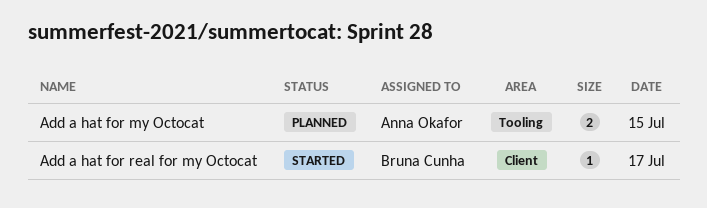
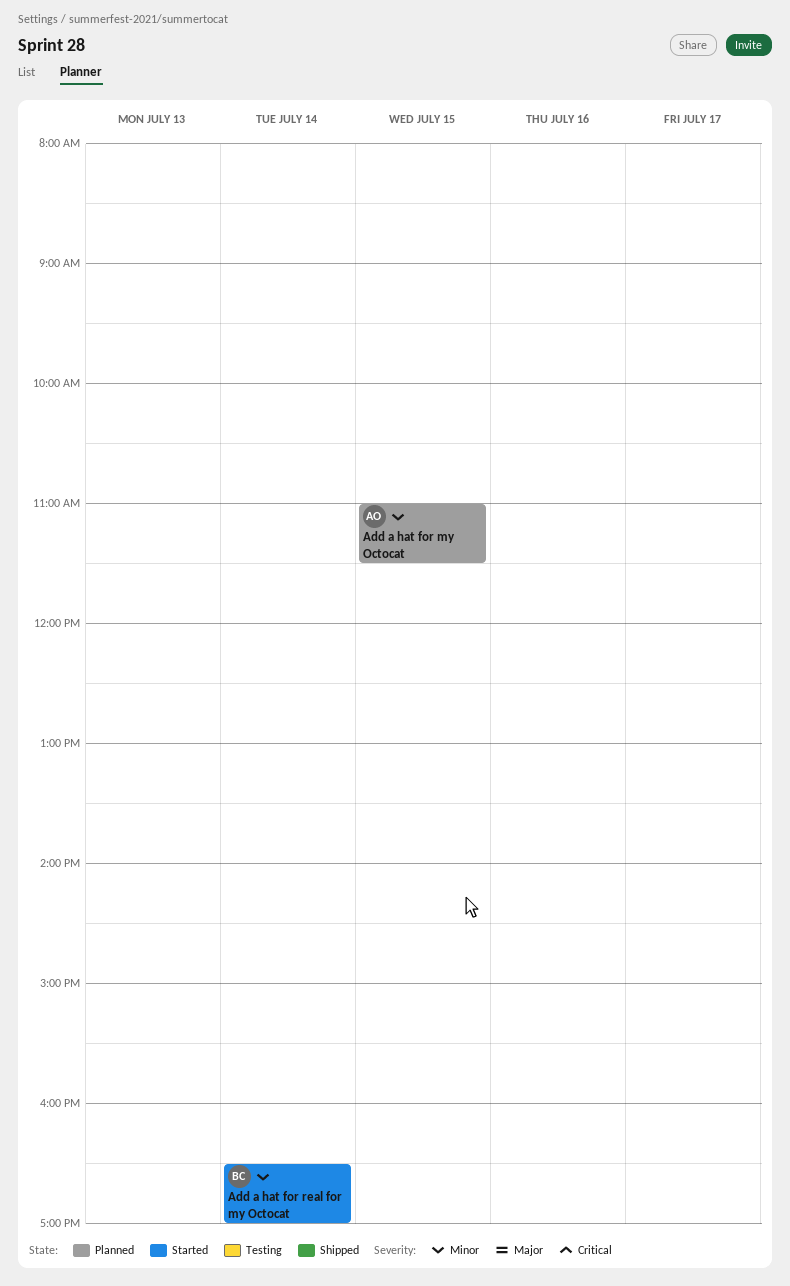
Add a hat for real for my Octocat, day: Jul 17 -> Jul 14

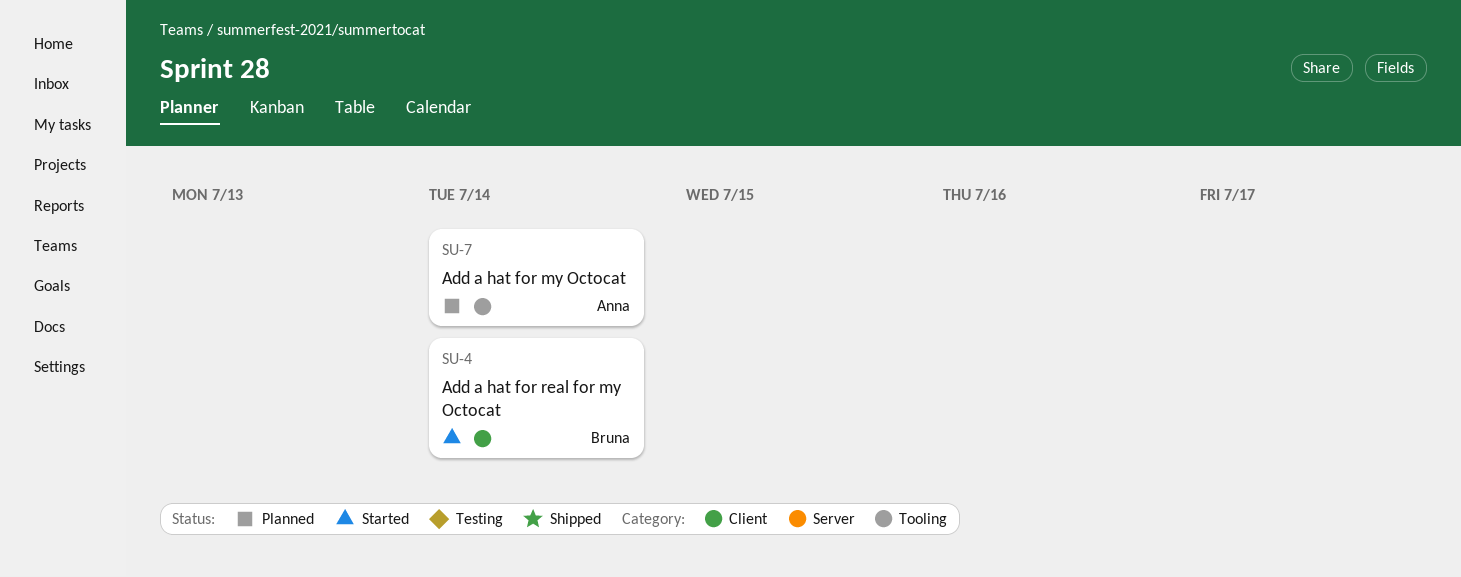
Add a hat for my Octocat, day: Jul 15 -> Jul 14

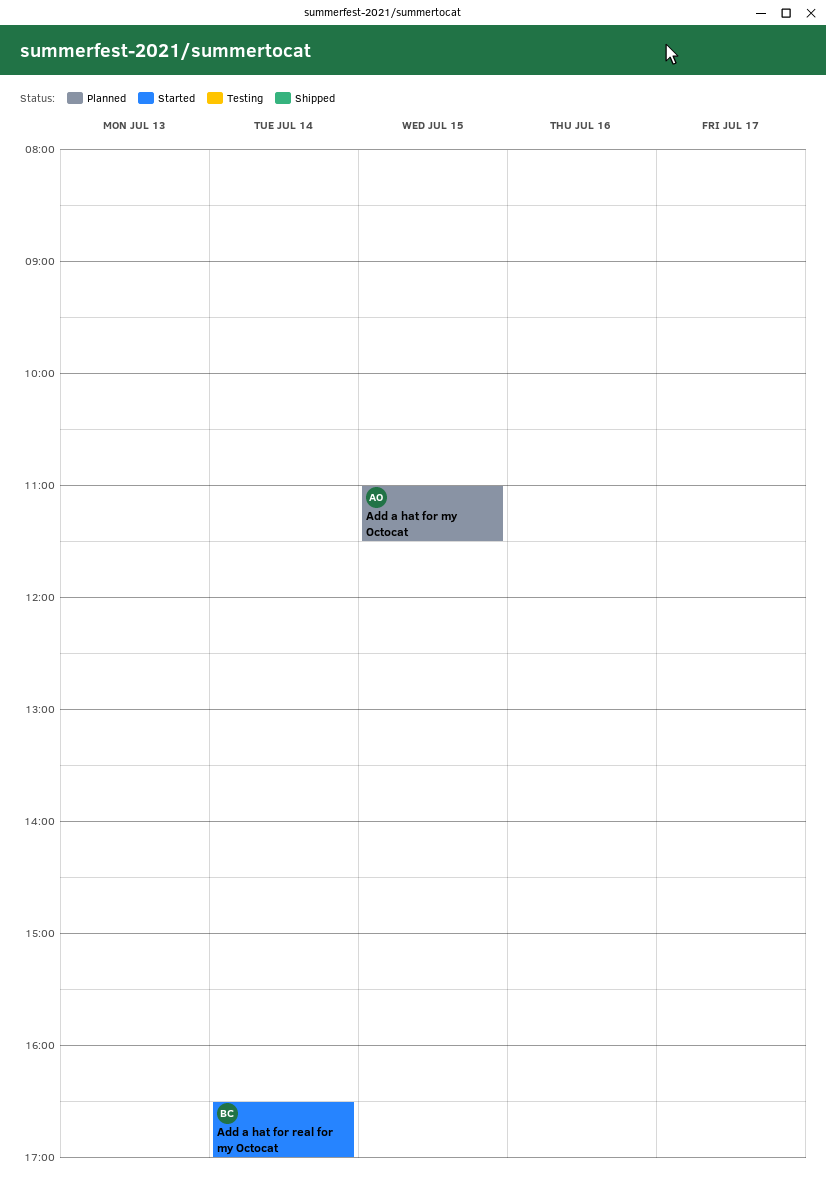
Add a hat for my Octocat, day: Jul 14 -> Jul 15

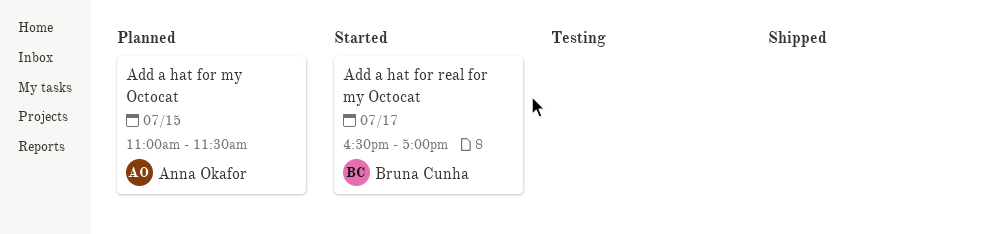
Add a hat for real for my Octocat, day: Jul 14 -> Jul 17

